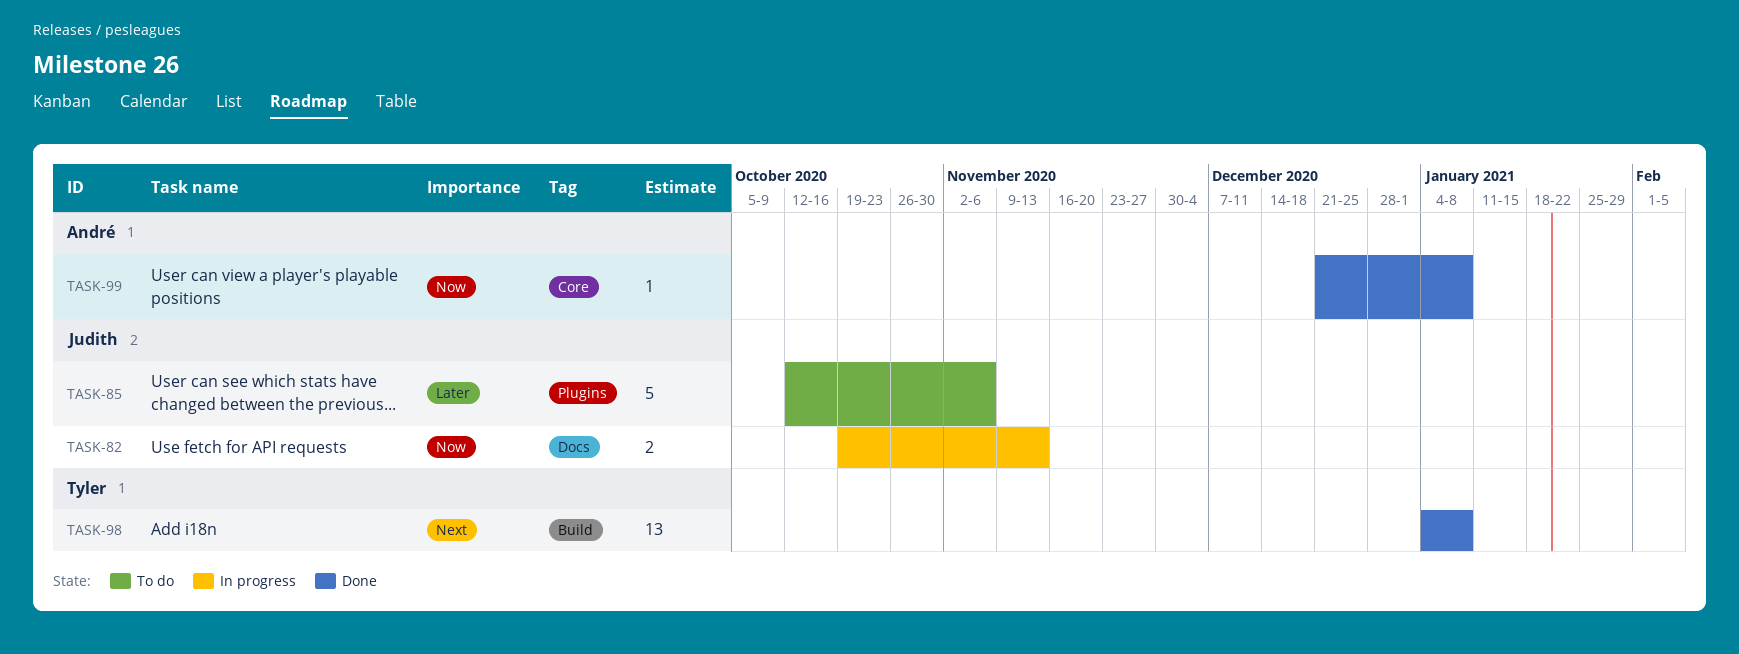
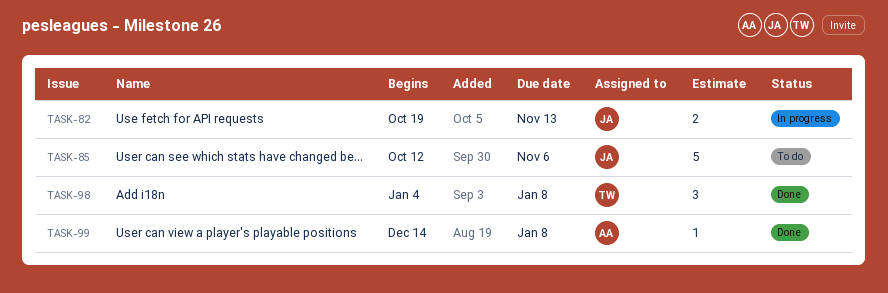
TASK-98, estimate: 13 -> 3
TASK-99, start: Dec 21 -> Dec 14

